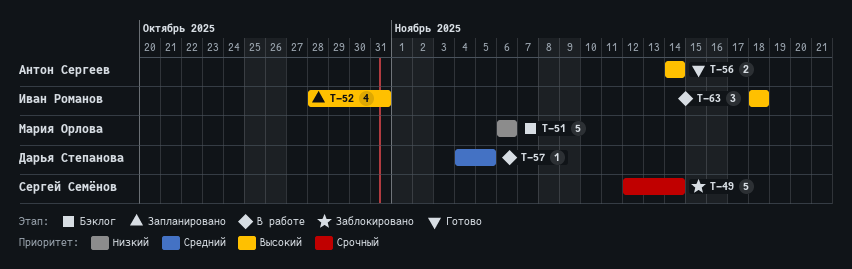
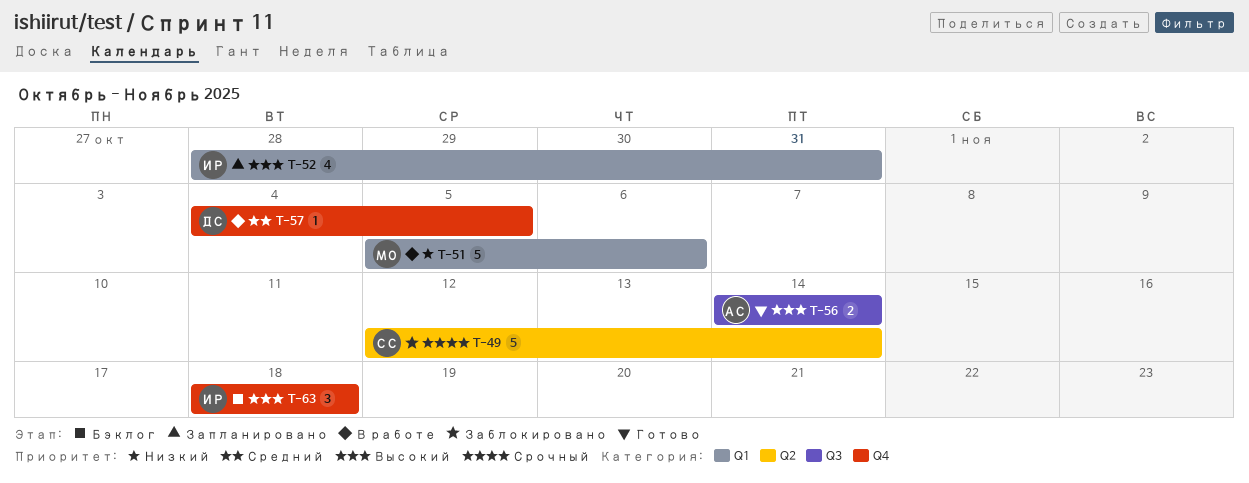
T-51, status: Бэклог -> В работе
T-51, start: Nov 6 -> Nov 5
T-63, status: В работе -> Бэклог

